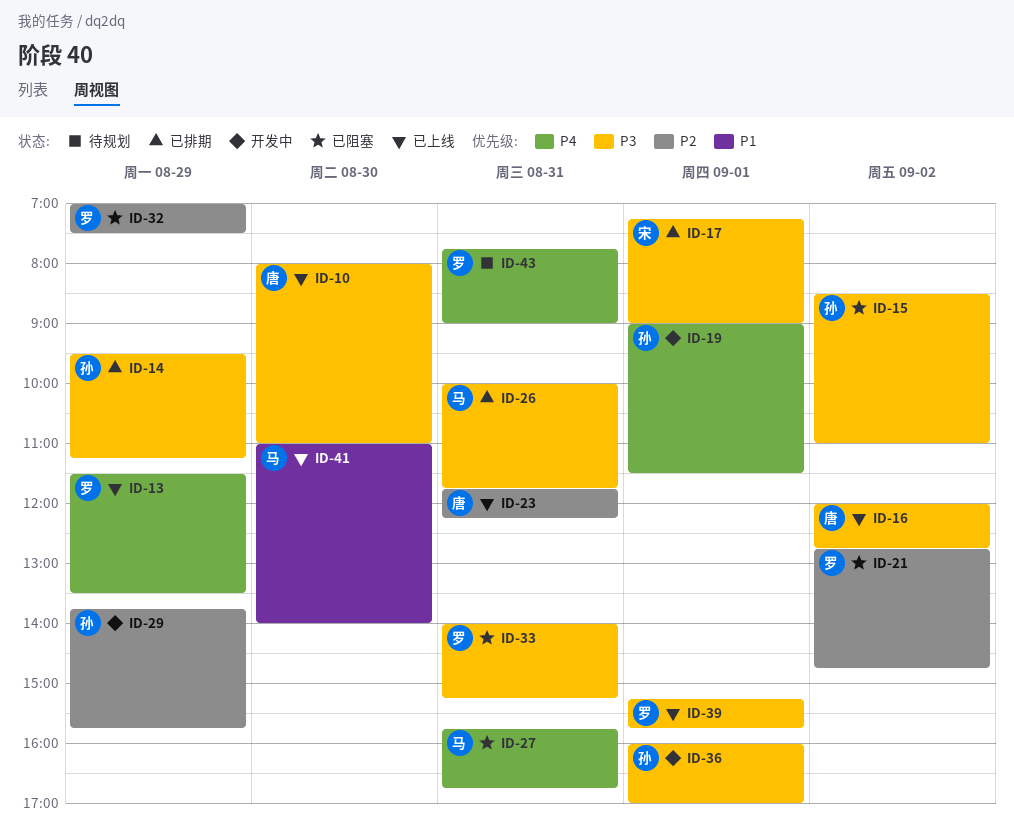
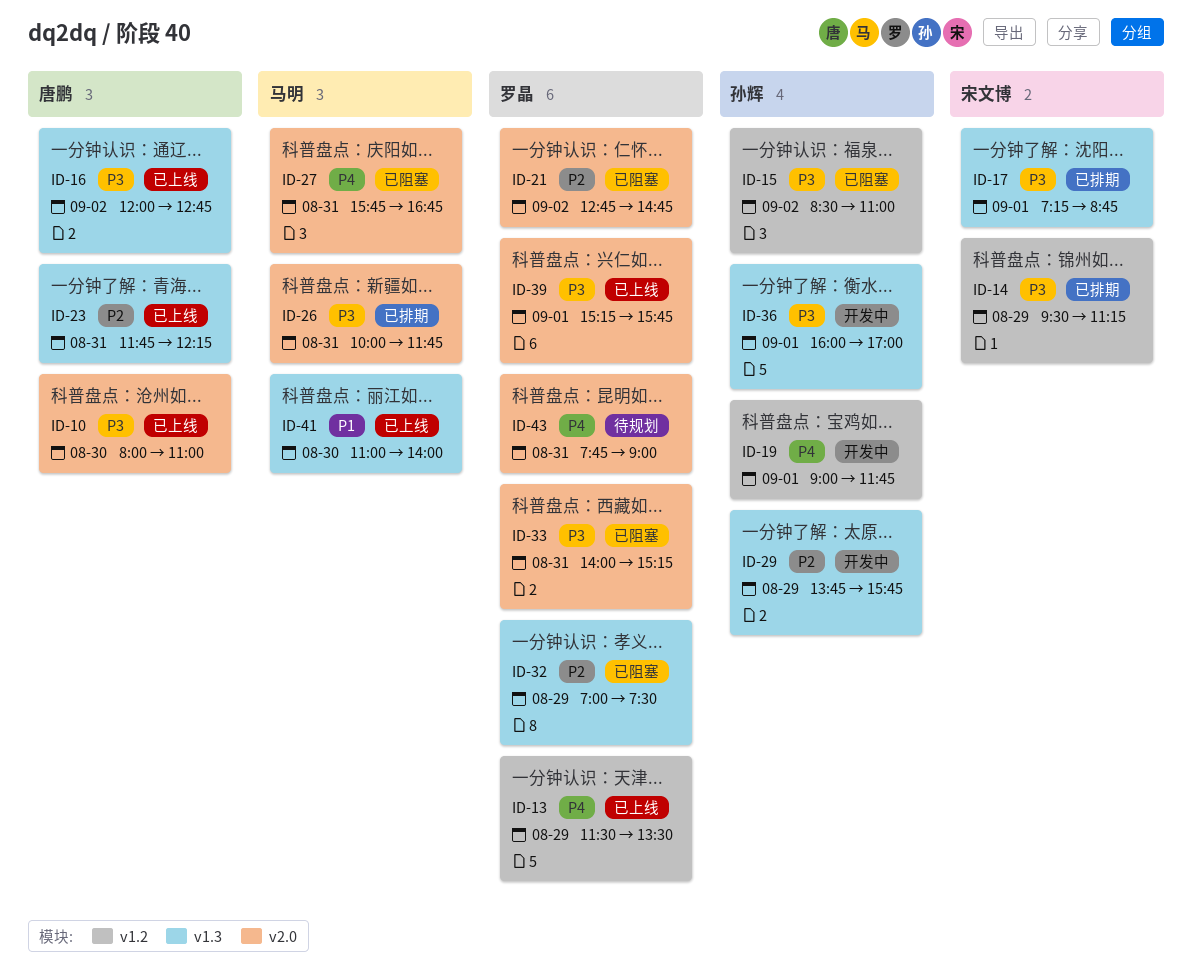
ID-14, owner: 孙辉 -> 宋文博
ID-17, ends: 09:00 -> 08:45
ID-19, ends: 11:30 -> 11:45

